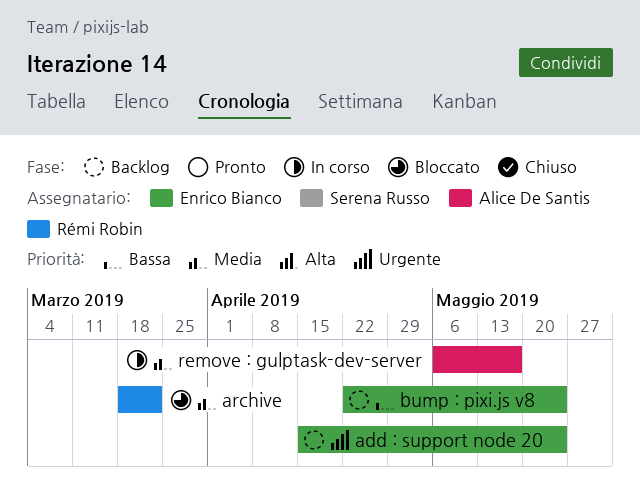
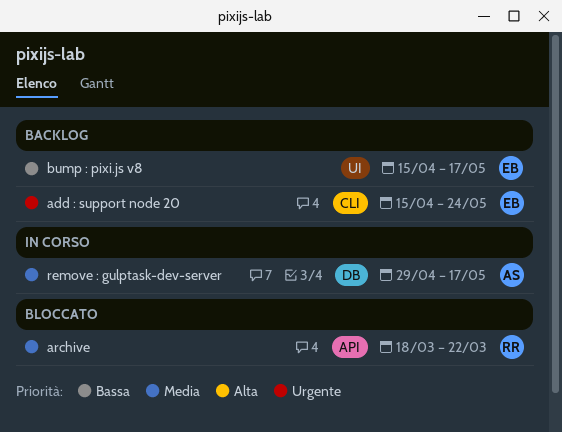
bump : pixi.js v8, start: Apr 22 -> Apr 15
bump : pixi.js v8, due: May 24 -> May 17
remove : gulptask-dev-server, start: May 6 -> Apr 29

